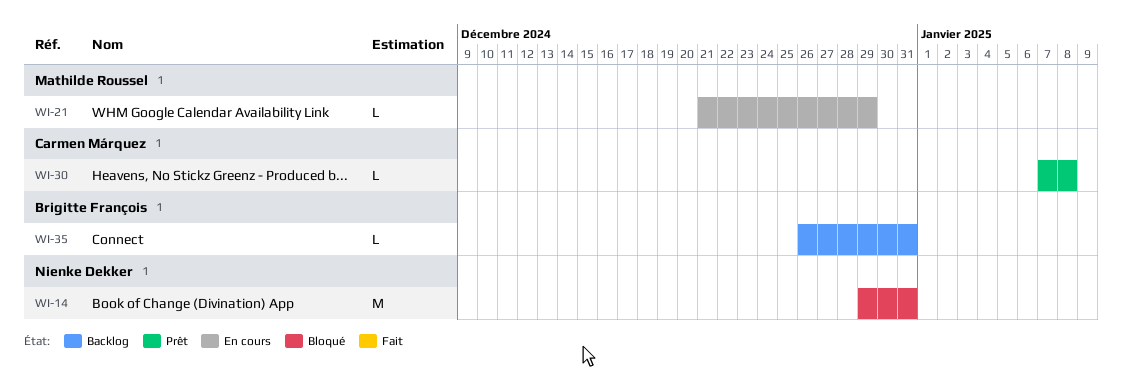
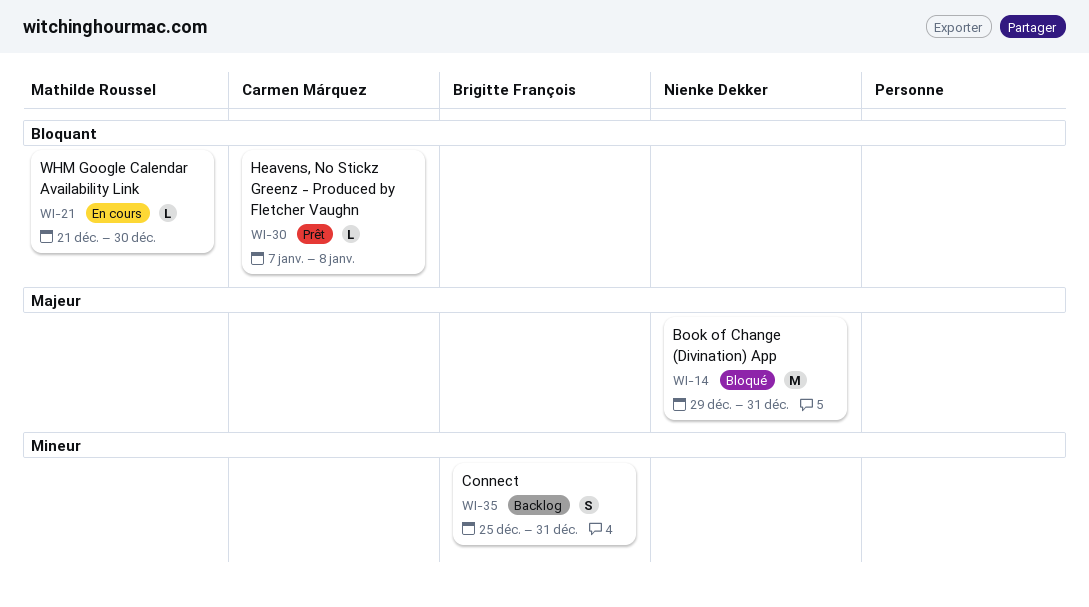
WI-21, due: Dec 29 -> Dec 30
WI-35, estimate: L -> S
WI-35, start: Dec 26 -> Dec 25

